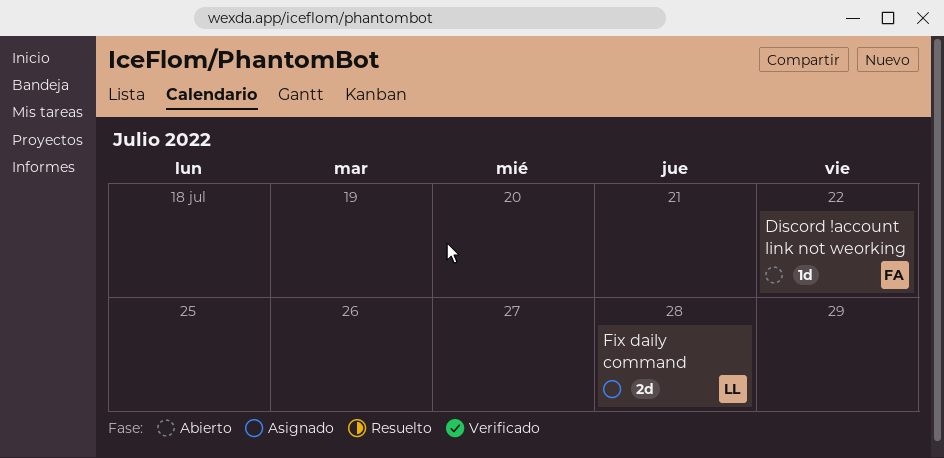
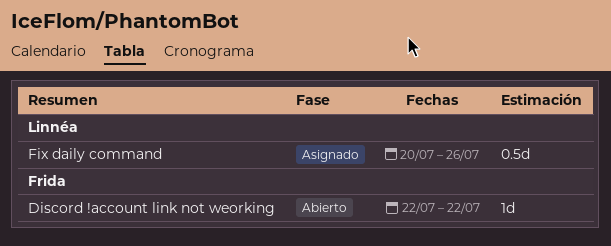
Fix daily command, estimate: 2d -> 0.5d
Fix daily command, due: Jul 28 -> Jul 26

